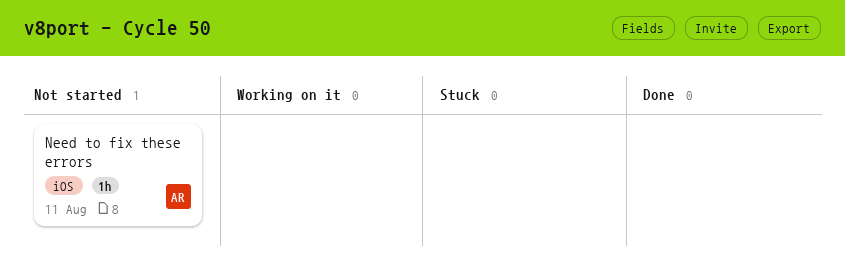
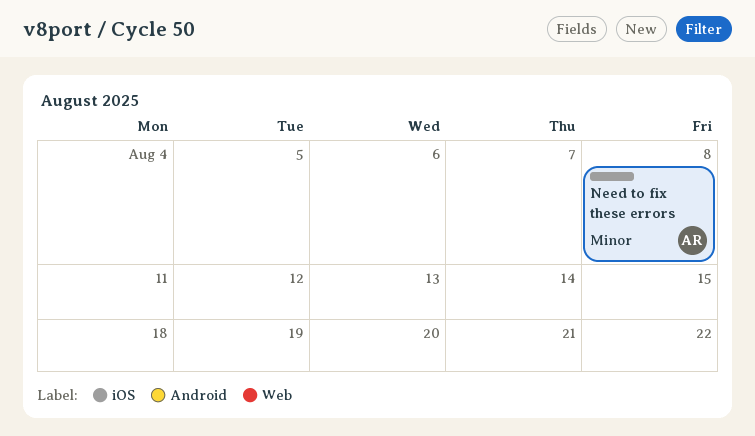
Need to fix these errors, due: Aug 11 -> Aug 8

